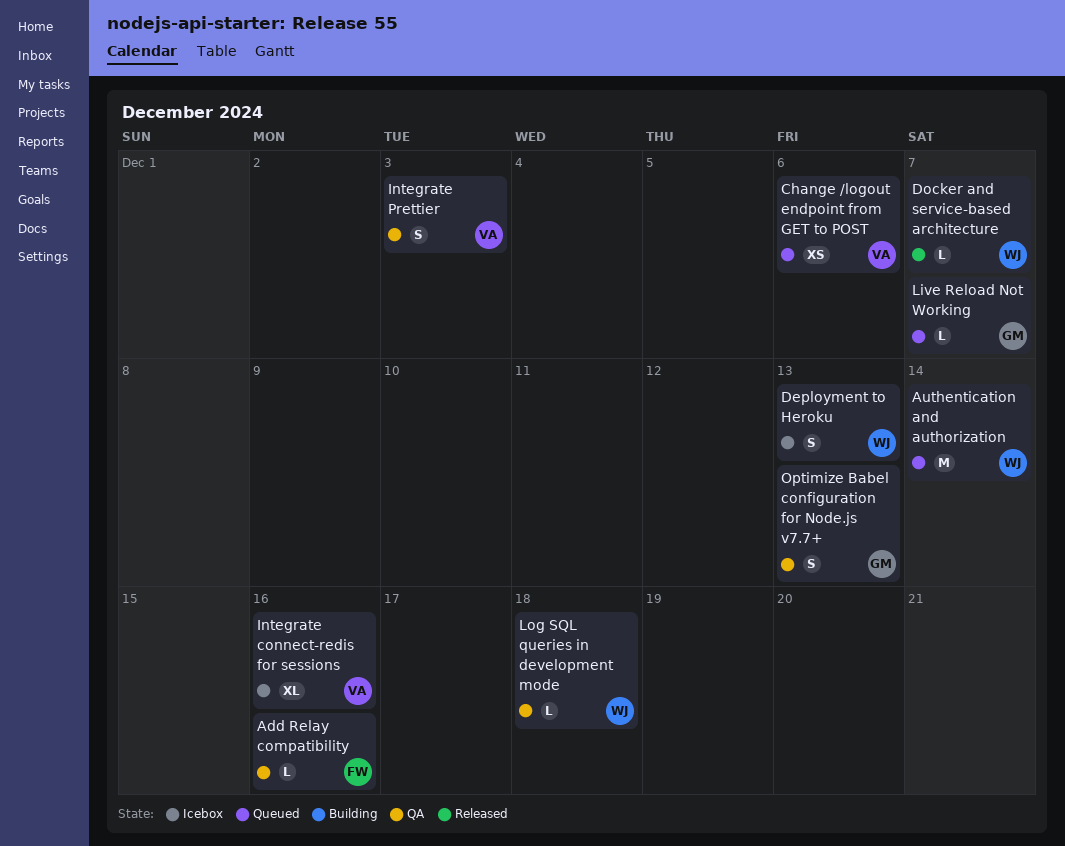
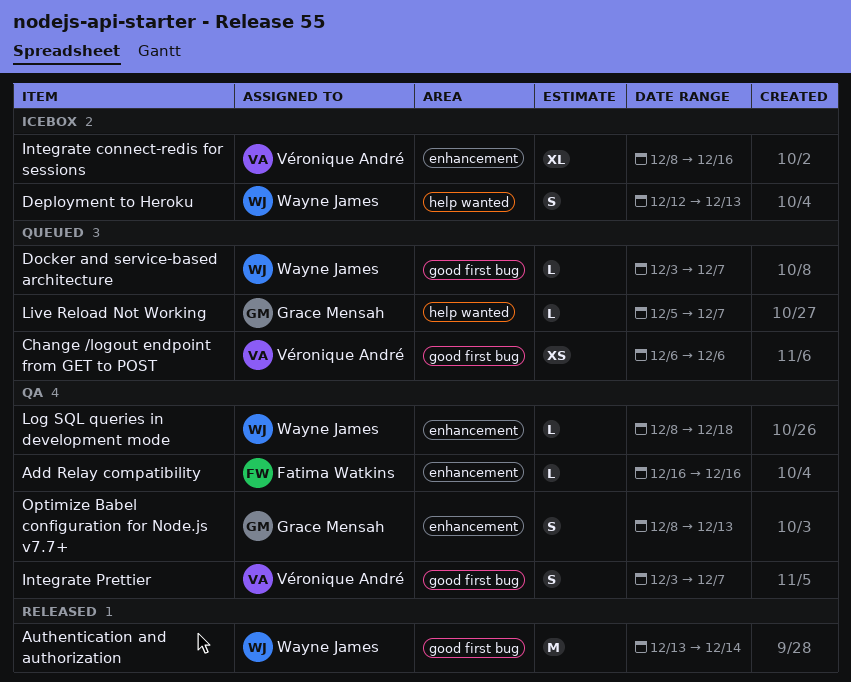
Authentication and authorization, status: Queued -> Released
Docker and service-based architecture, status: Released -> Queued
Integrate Prettier, due: Dec 3 -> Dec 7

